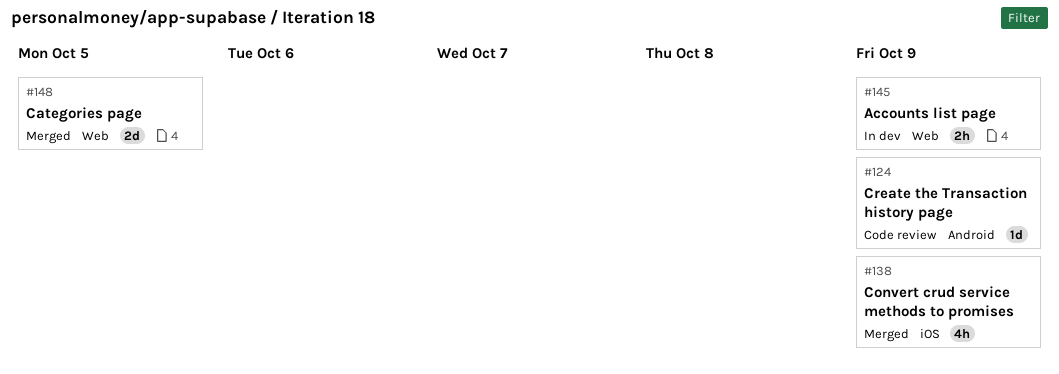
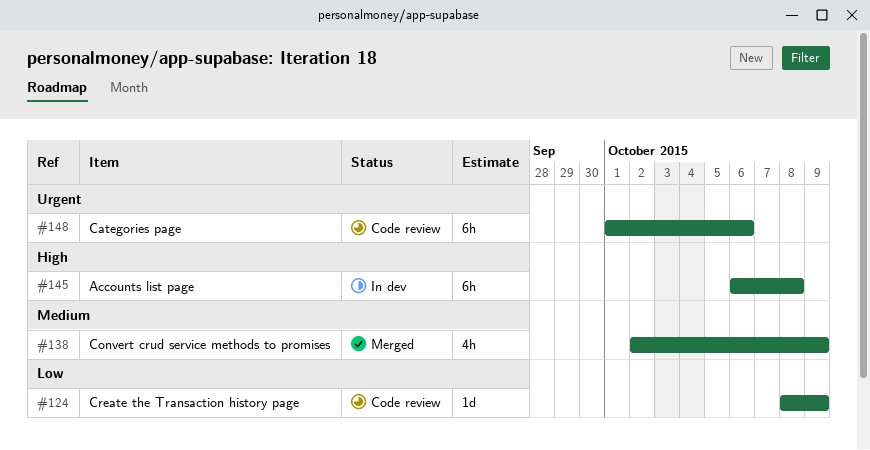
#145, estimate: 2h -> 6h
#145, due: Oct 9 -> Oct 8
#148, status: Merged -> Code review
#148, estimate: 2d -> 6h
#148, due: Oct 5 -> Oct 6

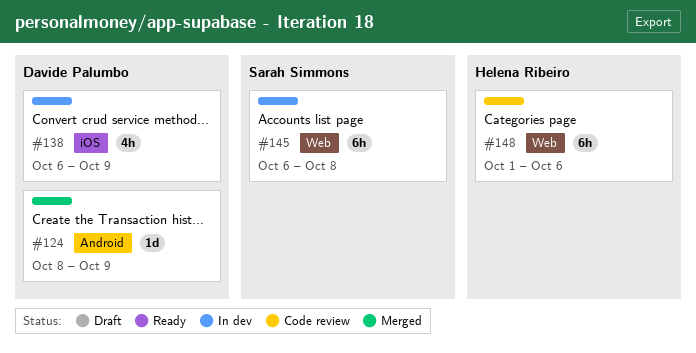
#124, status: Code review -> Merged
#138, status: Merged -> In dev
#138, start: Oct 2 -> Oct 6

